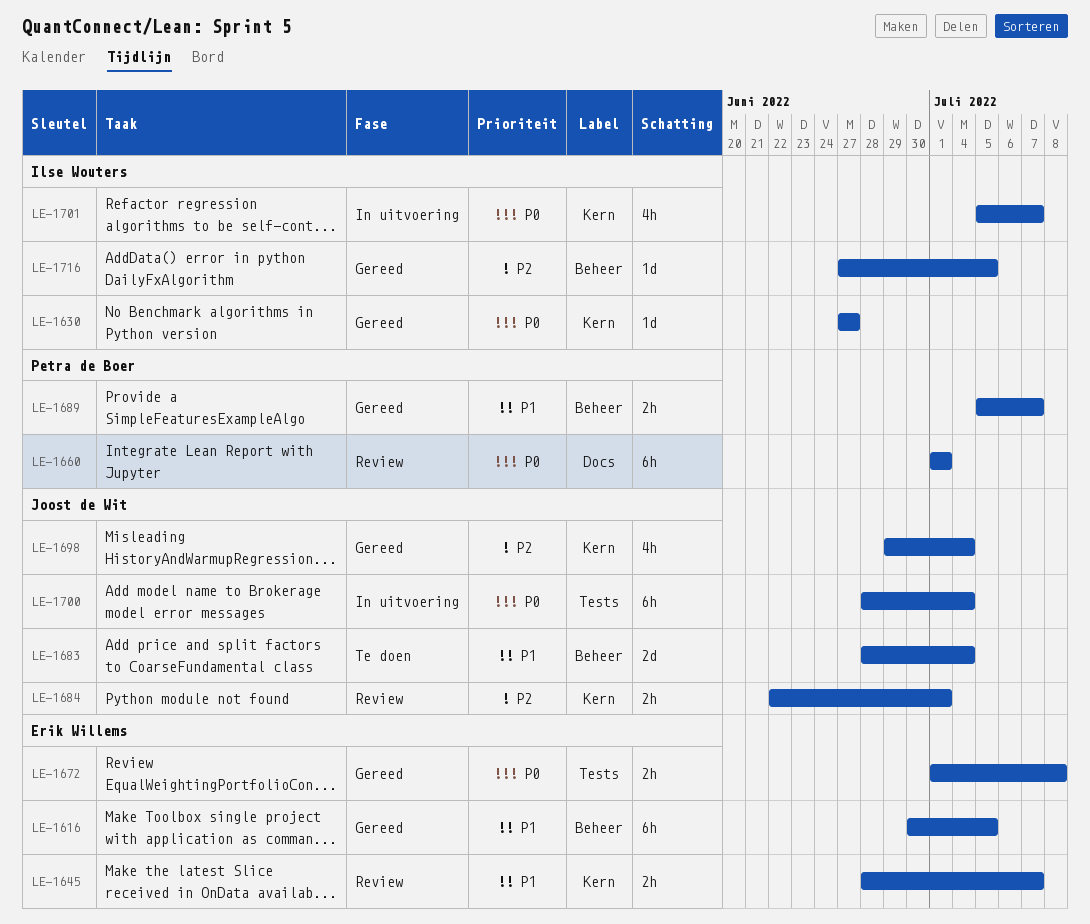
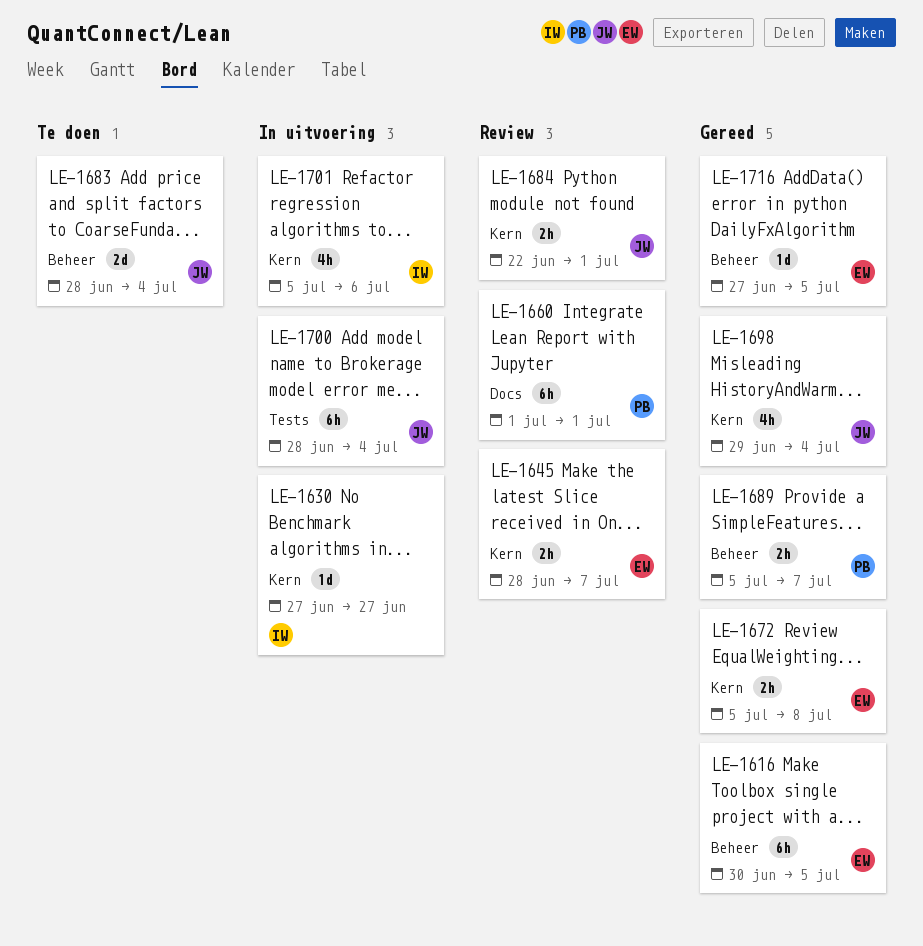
LE-1630, status: Gereed -> In uitvoering
LE-1672, label: Tests -> Kern
LE-1672, start: Jul 1 -> Jul 5
LE-1701, due: Jul 7 -> Jul 6
LE-1716, owner: Ilse Wouters -> Erik Willems

